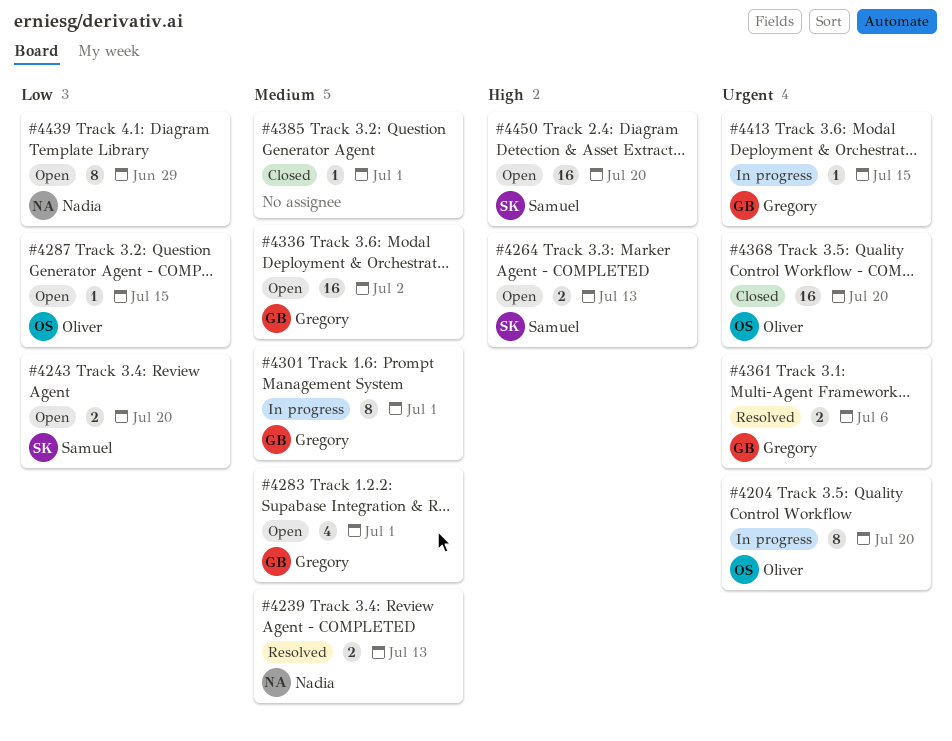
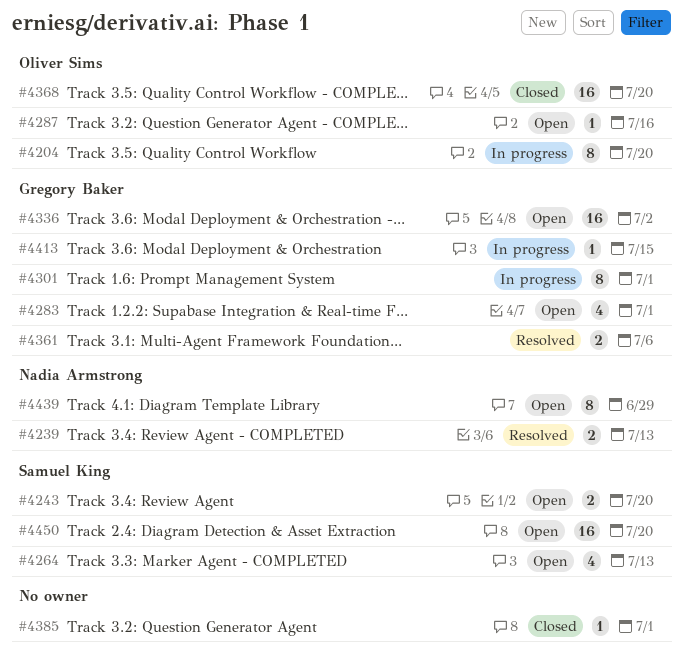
#4264, estimate: 2 -> 4
#4287, due: Jul 15 -> Jul 16

